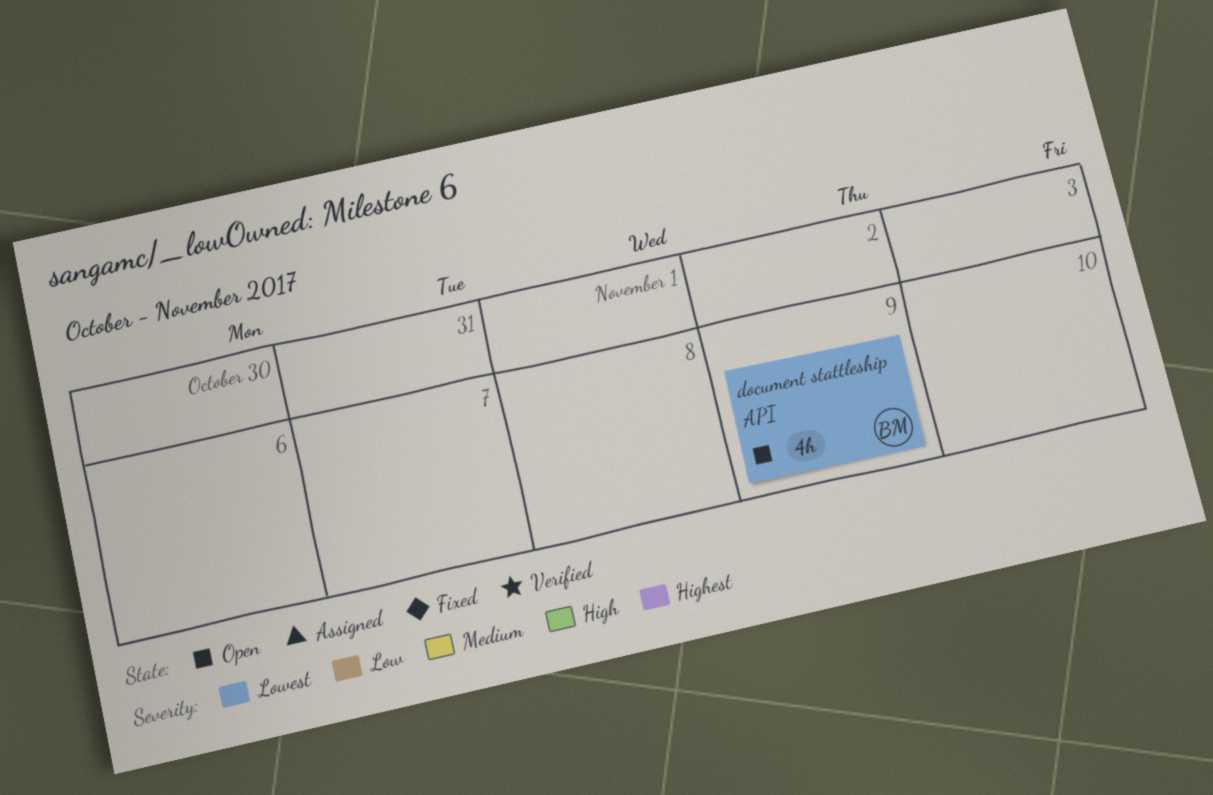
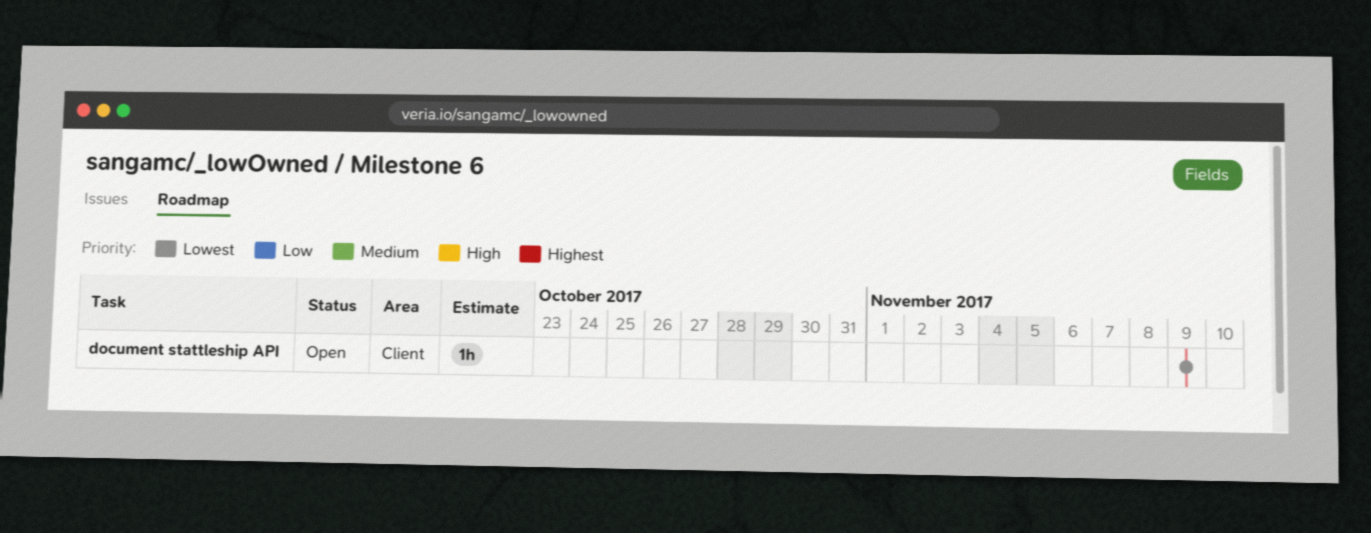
document stattleship API, estimate: 4h -> 1h

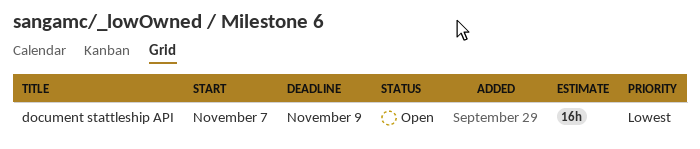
document stattleship API, estimate: 1h -> 16h
document stattleship API, start: Nov 9 -> Nov 7

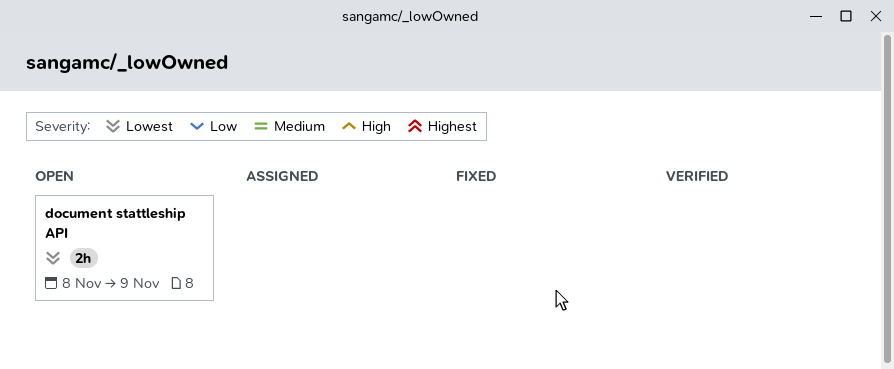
document stattleship API, estimate: 16h -> 2h
document stattleship API, start: Nov 7 -> Nov 8

